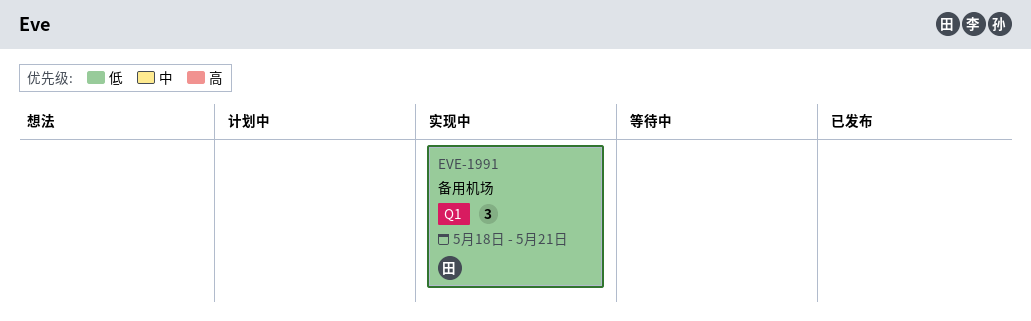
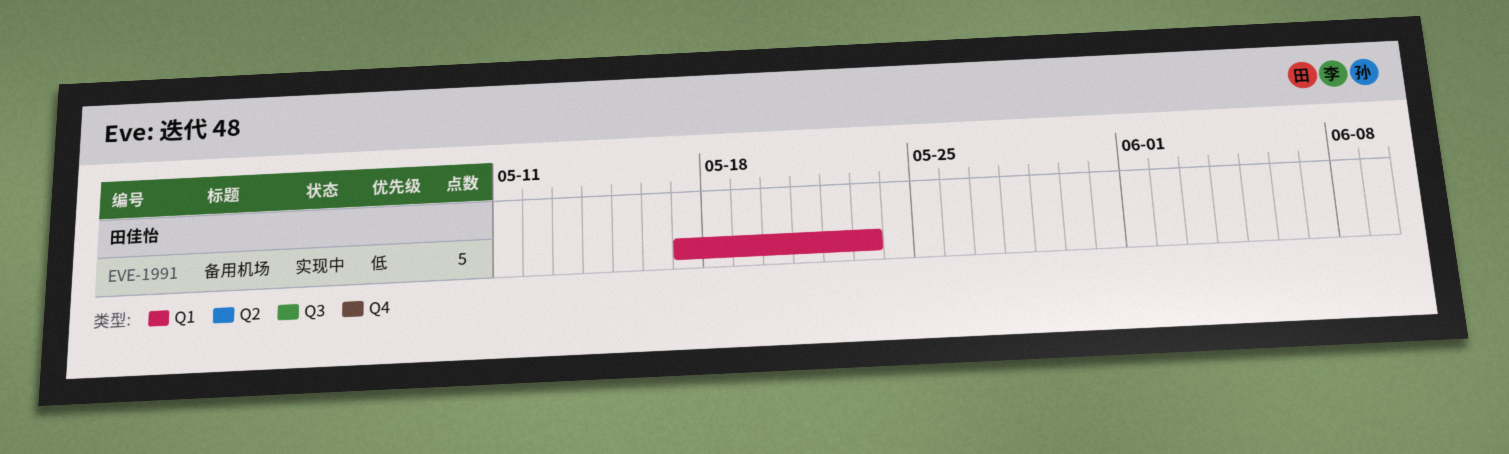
EVE-1991, estimate: 3 -> 5
EVE-1991, start: May 18 -> May 17
EVE-1991, due: May 21 -> May 23

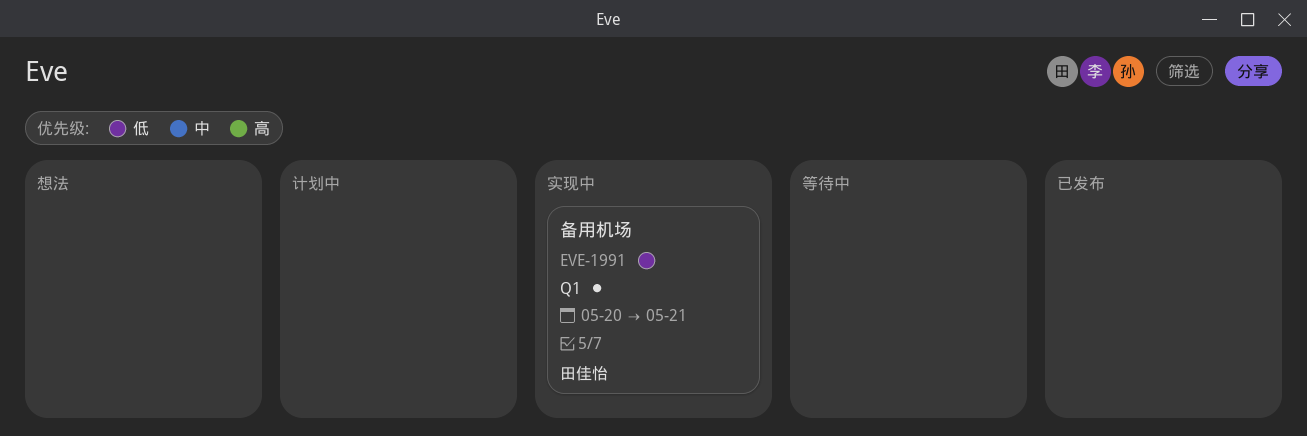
EVE-1991, estimate: 5 -> 1
EVE-1991, start: May 17 -> May 20
EVE-1991, due: May 23 -> May 21

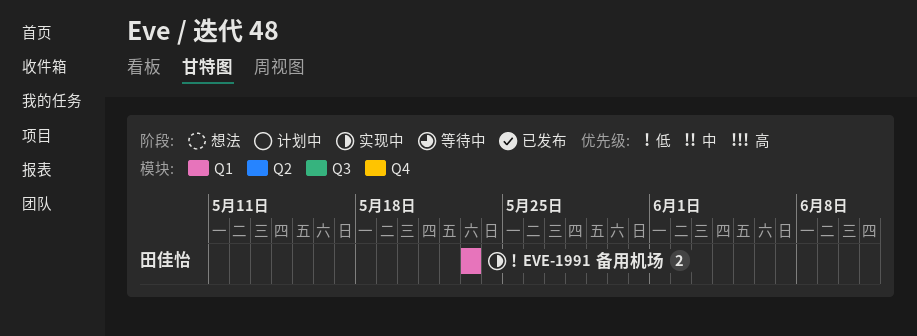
EVE-1991, estimate: 1 -> 2
EVE-1991, start: May 20 -> May 23
EVE-1991, due: May 21 -> May 23

